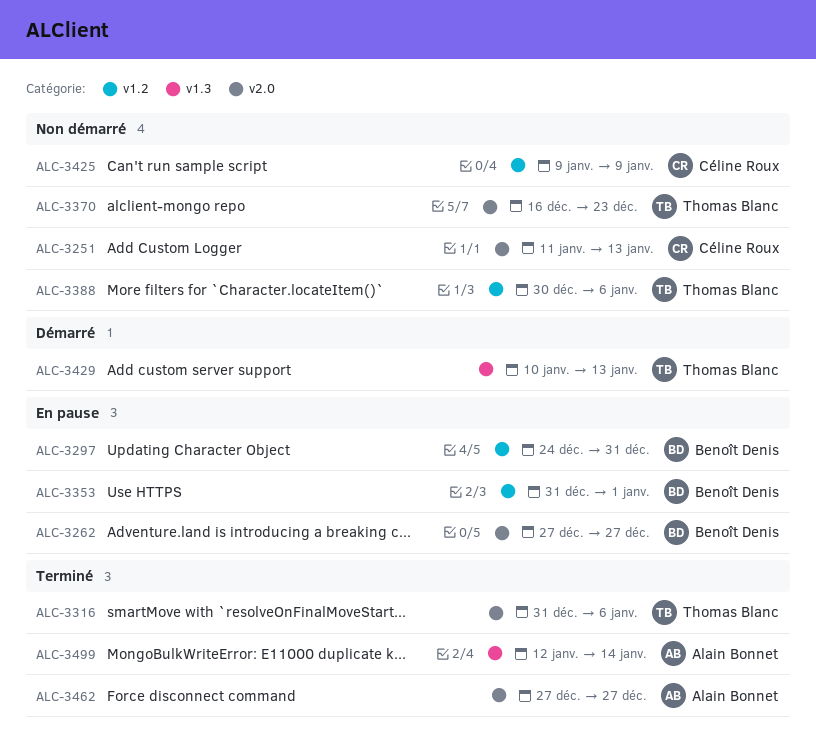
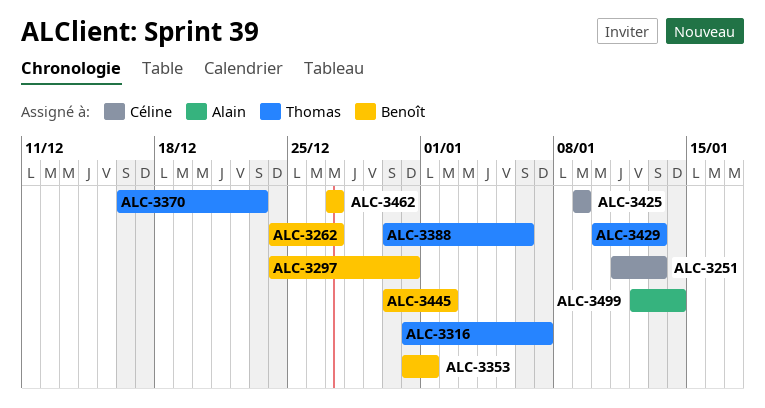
ALC-3262, start: Dec 27 -> Dec 24
ALC-3316, due: Jan 6 -> Jan 7
ALC-3445: none -> present
ALC-3462, owner: Alain Bonnet -> Benoît Denis

